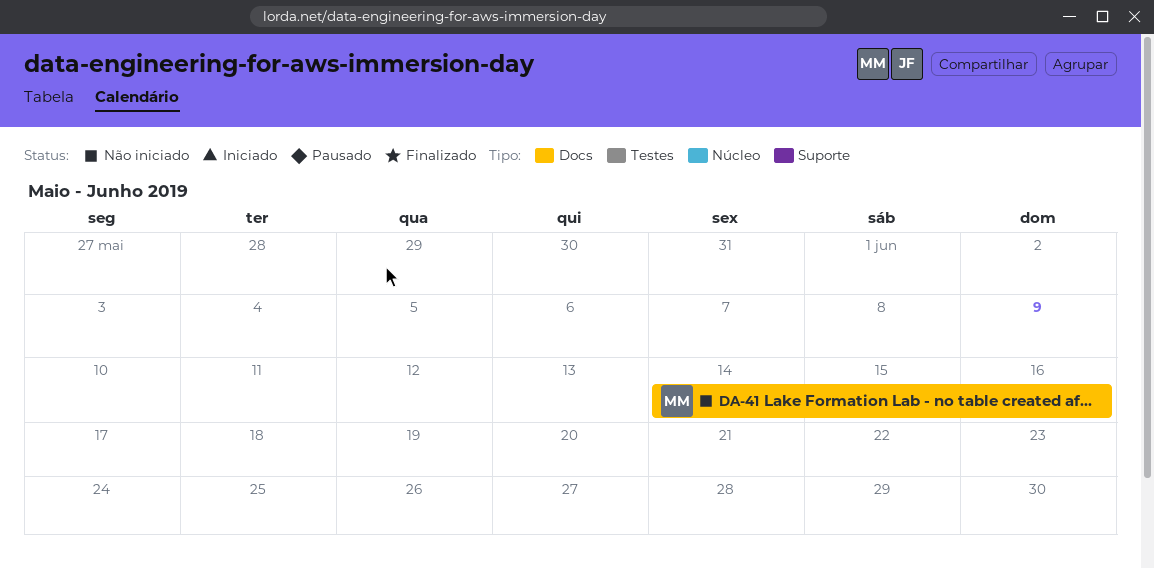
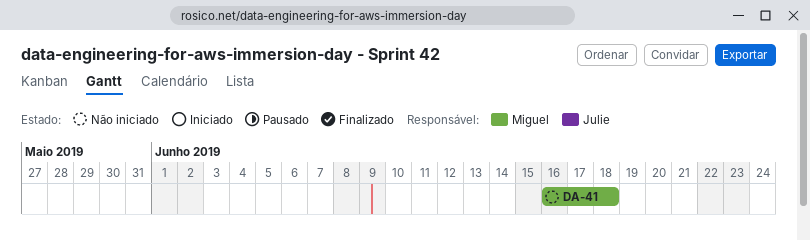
DA-41, start: Jun 14 -> Jun 16
DA-41, due: Jun 16 -> Jun 18

